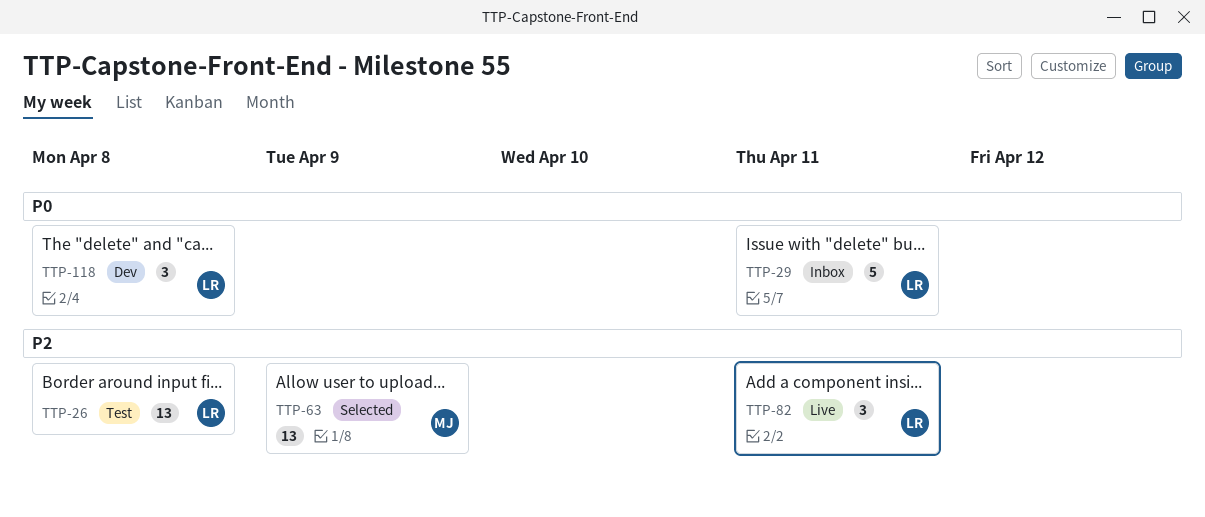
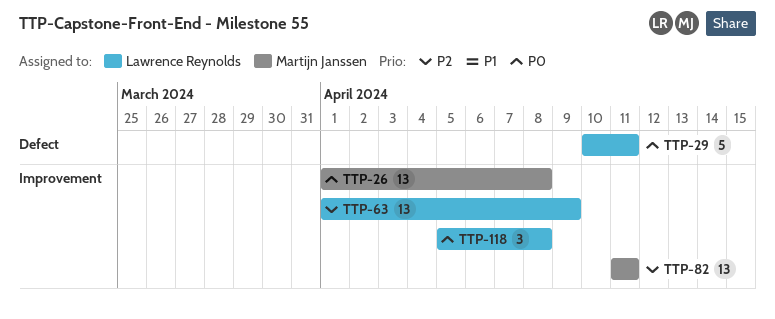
TTP-26, owner: Lawrence Reynolds -> Martijn Janssen
TTP-26, priority: P2 -> P0
TTP-63, owner: Martijn Janssen -> Lawrence Reynolds
TTP-82, owner: Lawrence Reynolds -> Martijn Janssen
TTP-82, estimate: 3 -> 13

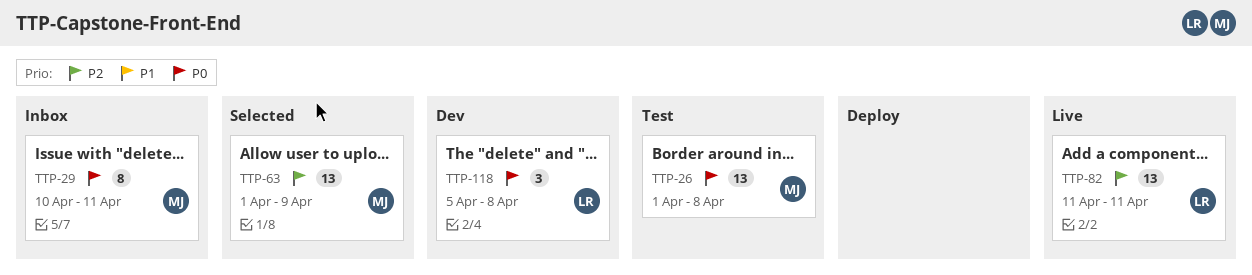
TTP-29, owner: Lawrence Reynolds -> Martijn Janssen
TTP-29, estimate: 5 -> 8
TTP-63, owner: Lawrence Reynolds -> Martijn Janssen
TTP-82, owner: Martijn Janssen -> Lawrence Reynolds

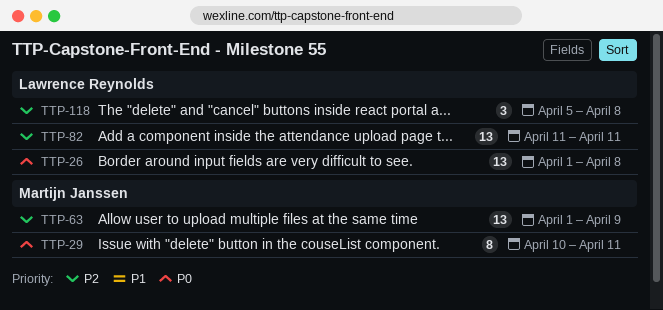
TTP-26, owner: Martijn Janssen -> Lawrence Reynolds
TTP-118, priority: P0 -> P2

